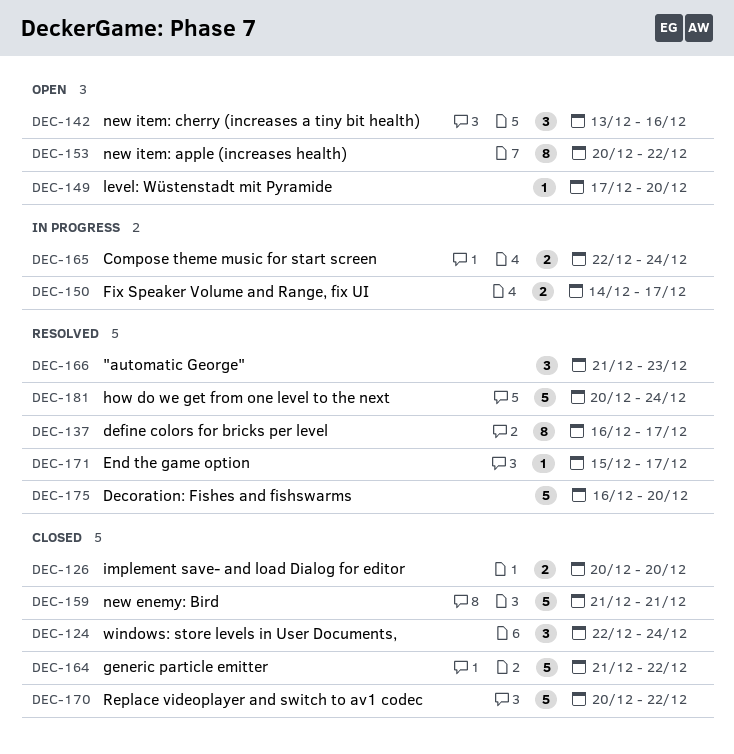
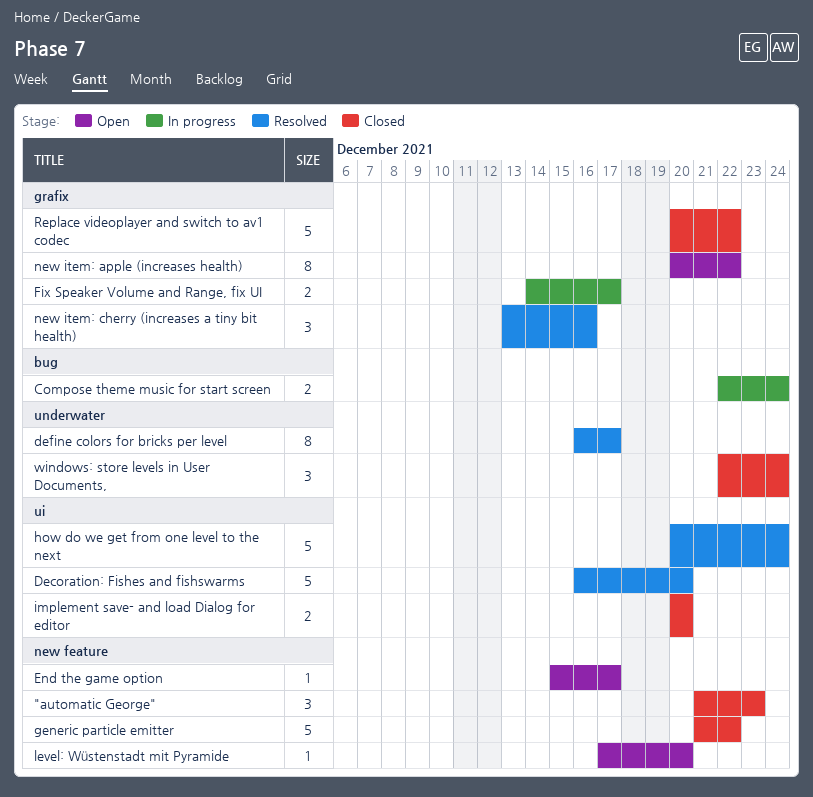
"automatic George", status: Resolved -> Closed
End the game option, status: Resolved -> Open
new enemy: Bird: present -> none
new item: cherry (increases a tiny bit health), status: Open -> Resolved

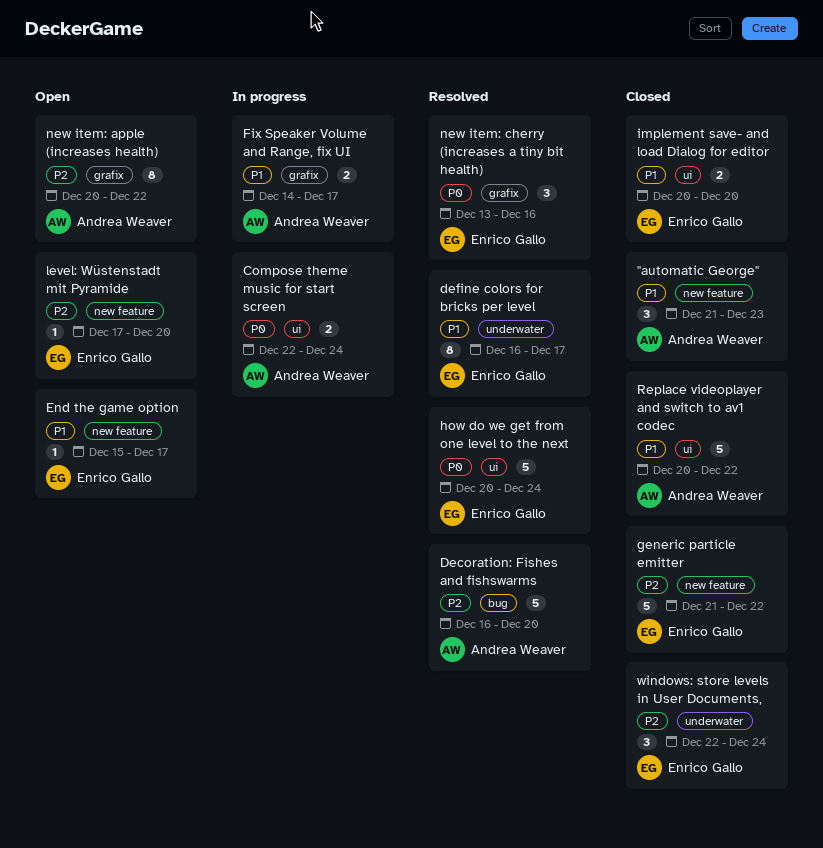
Compose theme music for start screen, label: bug -> ui
Decoration: Fishes and fishswarms, label: ui -> bug
Replace videoplayer and switch to av1 codec, label: grafix -> ui

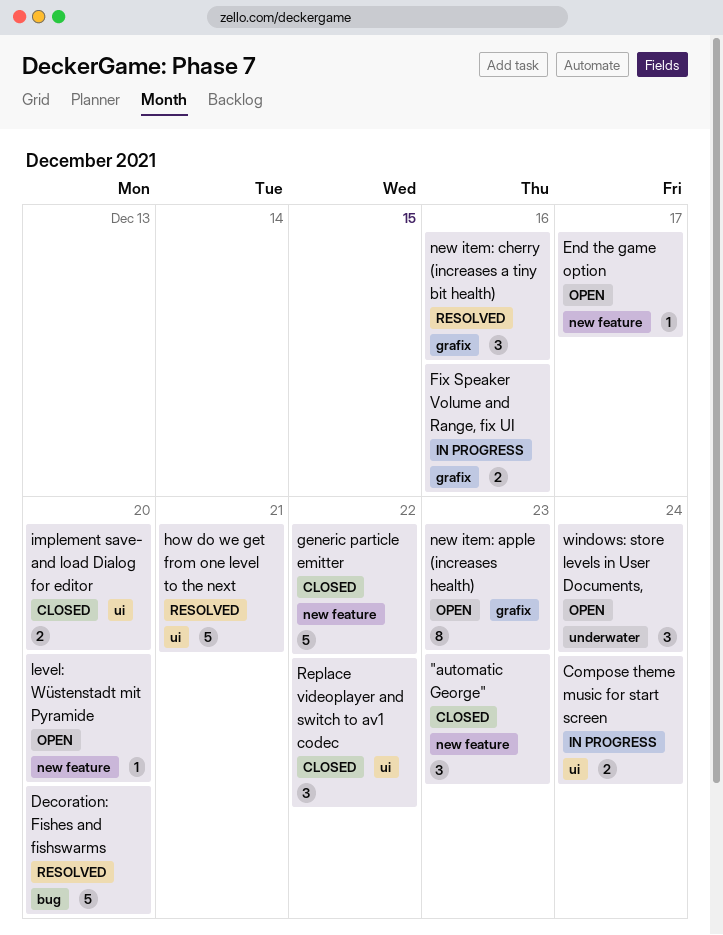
define colors for bricks per level: present -> none
Fix Speaker Volume and Range, fix UI, due: Dec 17 -> Dec 16
how do we get from one level to the next, due: Dec 24 -> Dec 21
new item: apple (increases health), due: Dec 22 -> Dec 23
Replace videoplayer and switch to av1 codec, estimate: 5 -> 3
windows: store levels in User Documents,, status: Closed -> Open

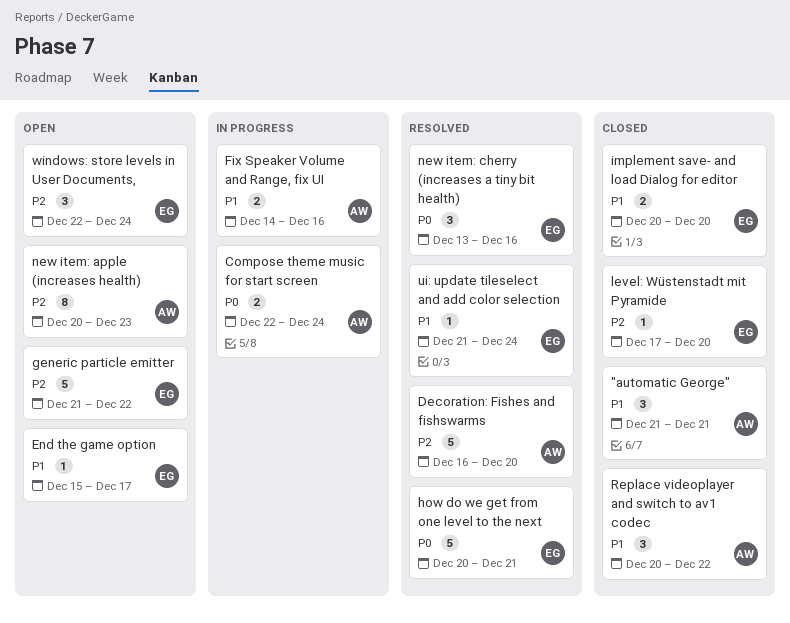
"automatic George", due: Dec 23 -> Dec 21
generic particle emitter, status: Closed -> Open
level: Wüstenstadt mit Pyramide, status: Open -> Closed
ui: update tileselect and add color selection: none -> present

